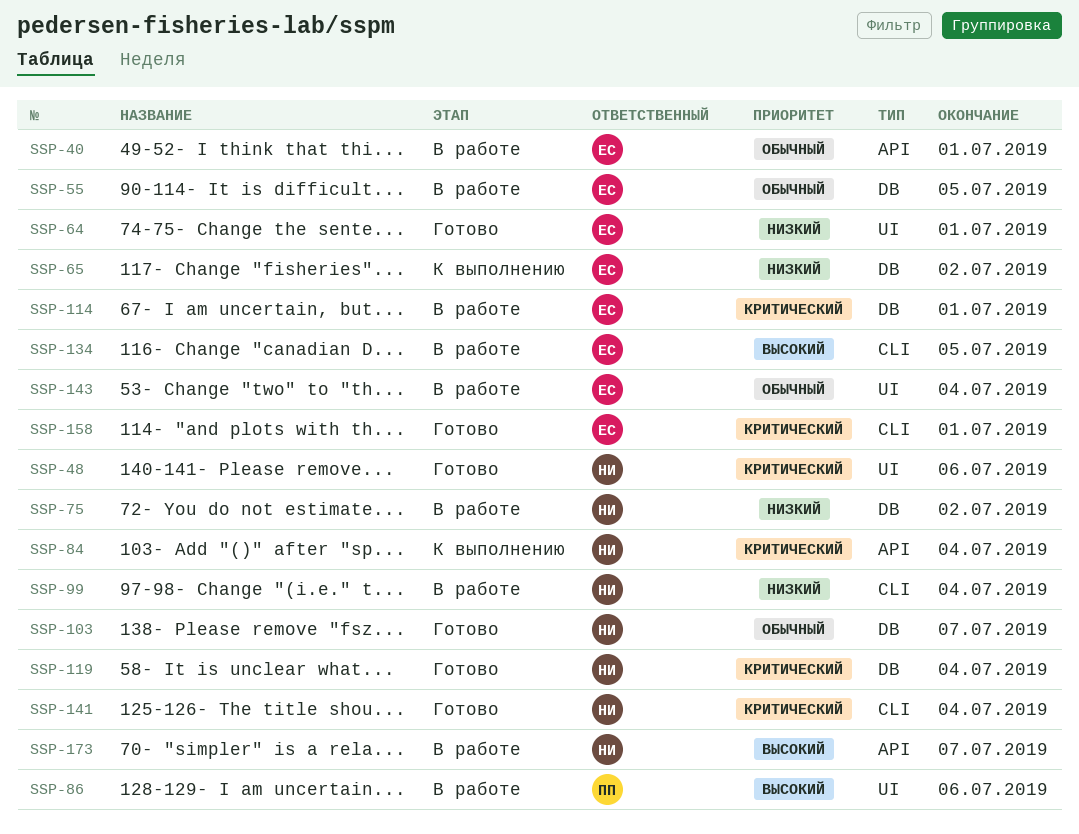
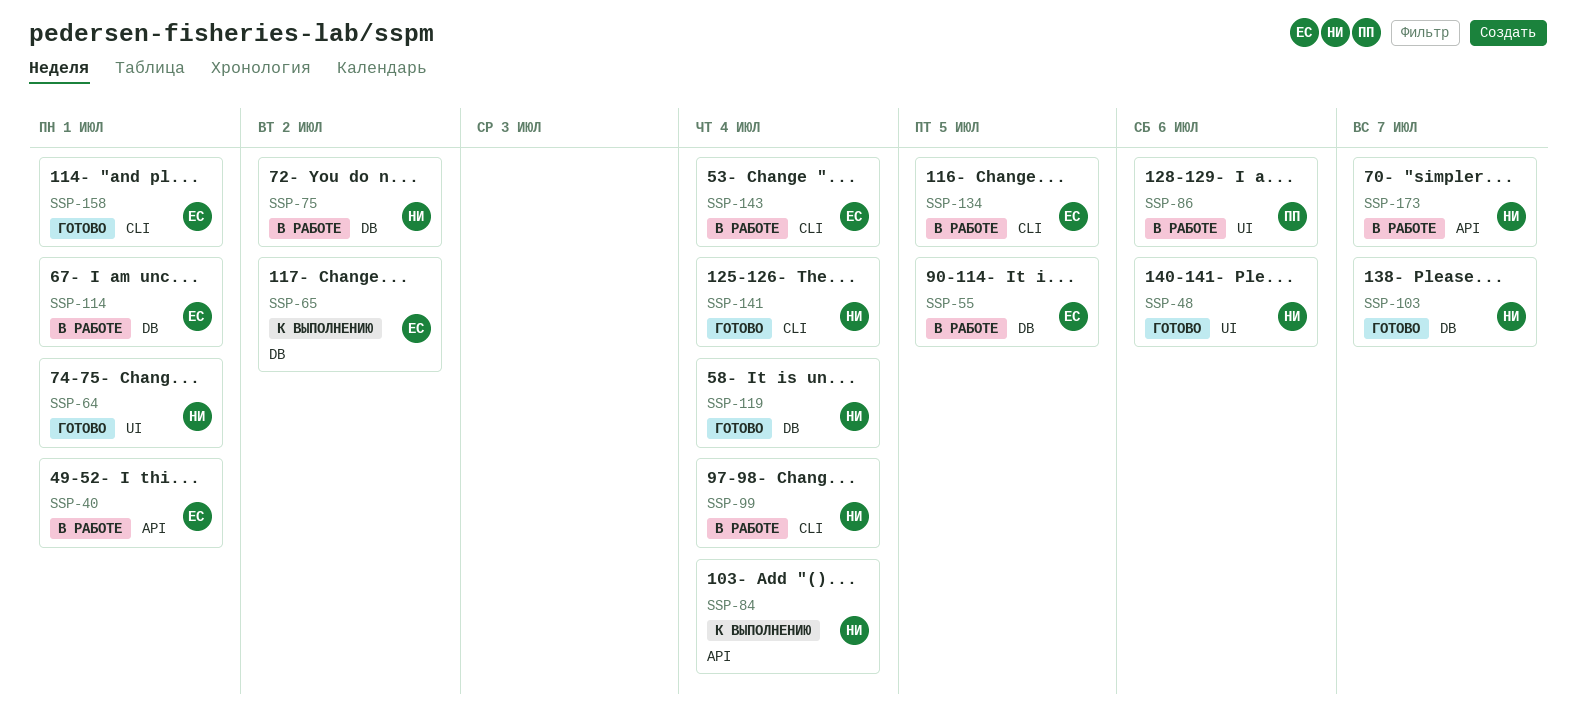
SSP-64, owner: ЕС -> НИ
SSP-143, label: UI -> CLI

